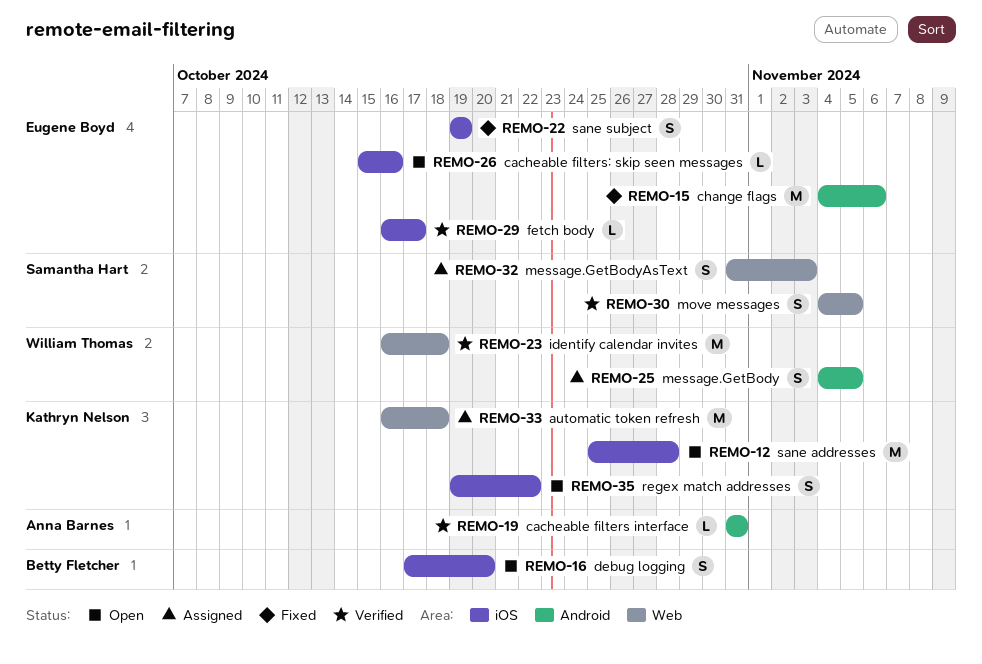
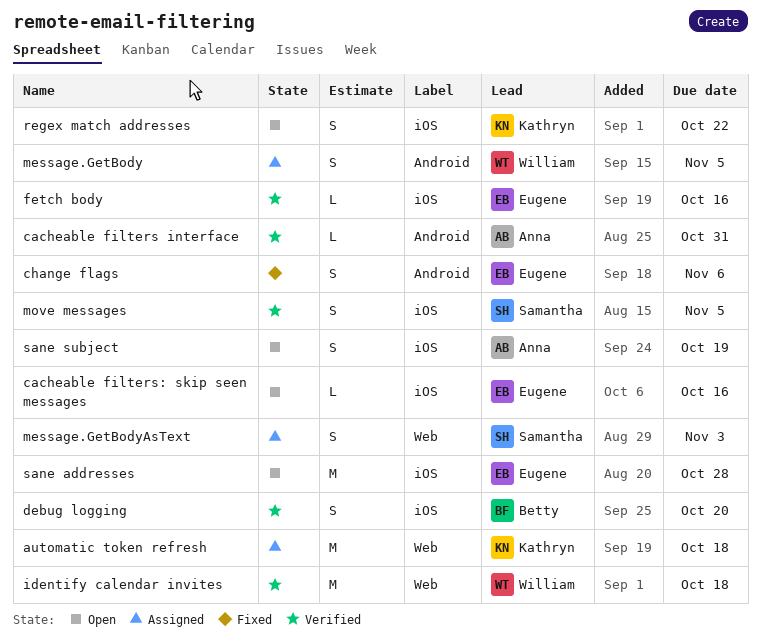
change flags, estimate: M -> S
debug logging, status: Open -> Verified
fetch body, due: Oct 17 -> Oct 16
move messages, label: Web -> iOS
sane addresses, owner: Kathryn Nelson -> Eugene Boyd
sane subject, status: Fixed -> Open
sane subject, owner: Eugene Boyd -> Anna Barnes

